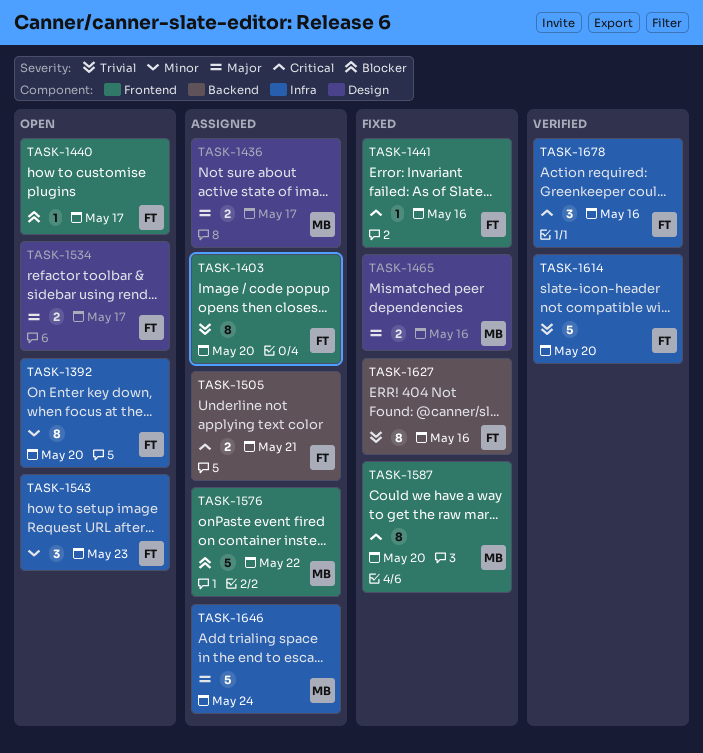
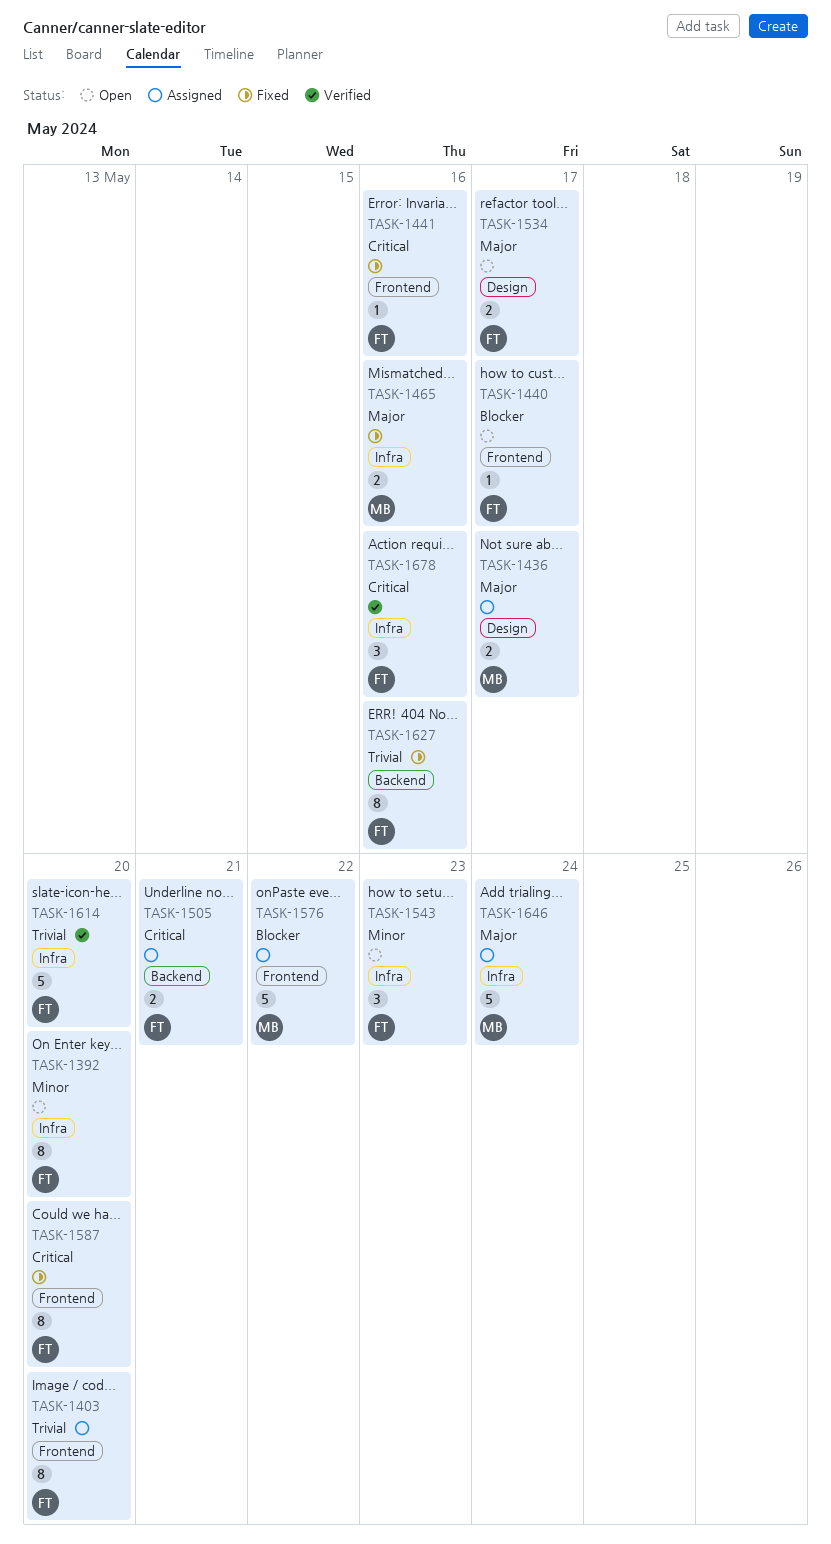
TASK-1465, label: Design -> Infra
TASK-1587, owner: MB -> FT

